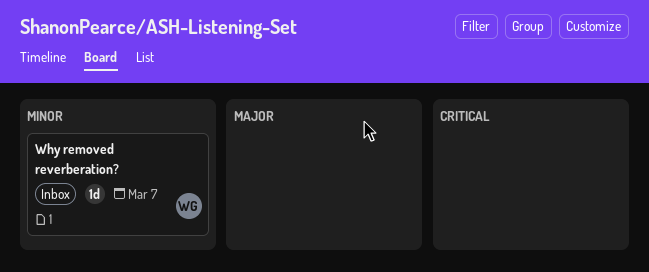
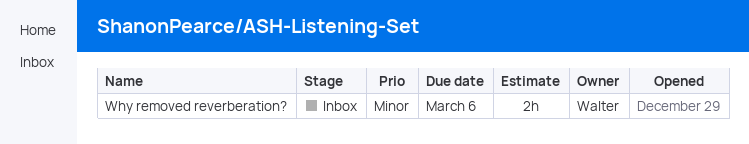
Why removed reverberation?, estimate: 1d -> 2h
Why removed reverberation?, due: Mar 7 -> Mar 6

